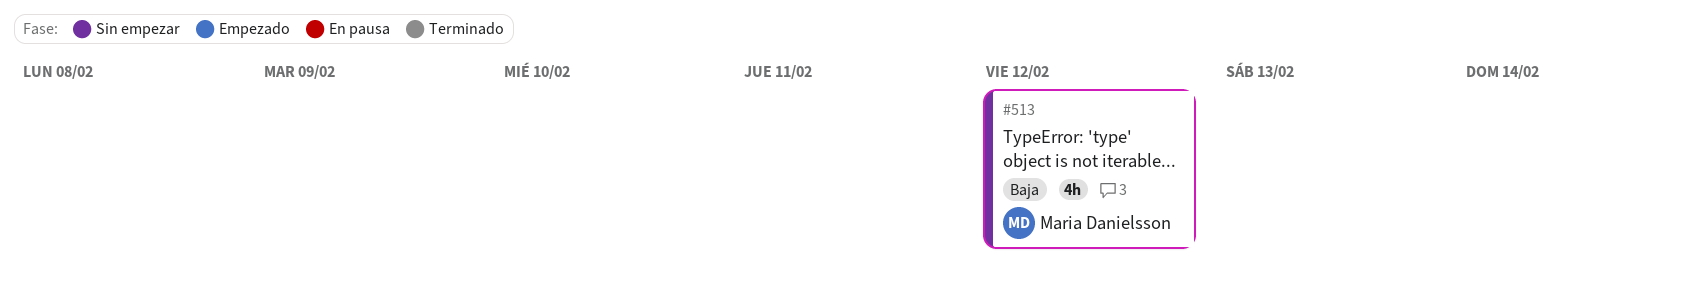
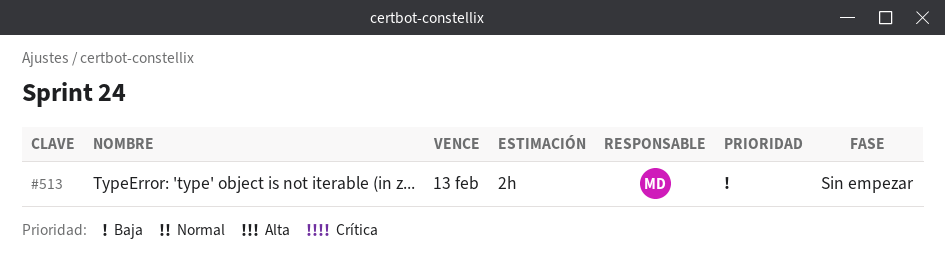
#513, estimate: 4h -> 2h
#513, due: Feb 12 -> Feb 13

